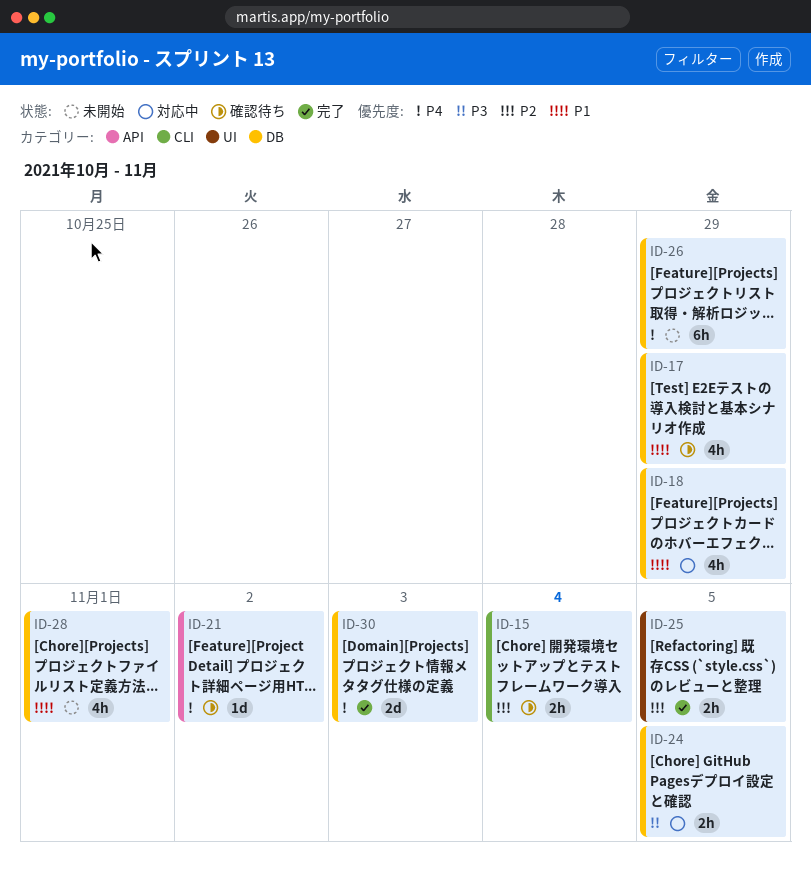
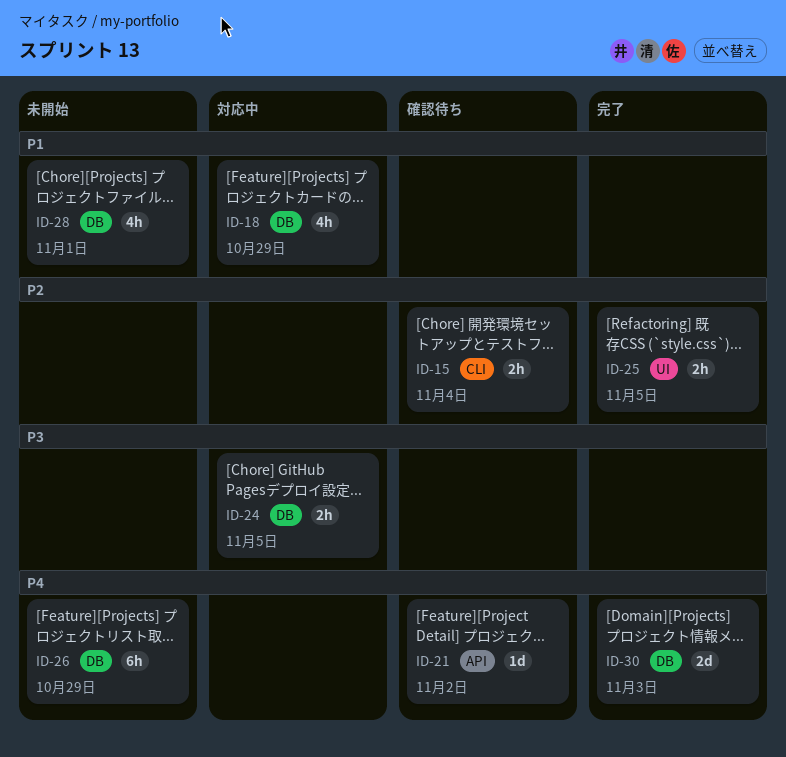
ID-17: present -> none

